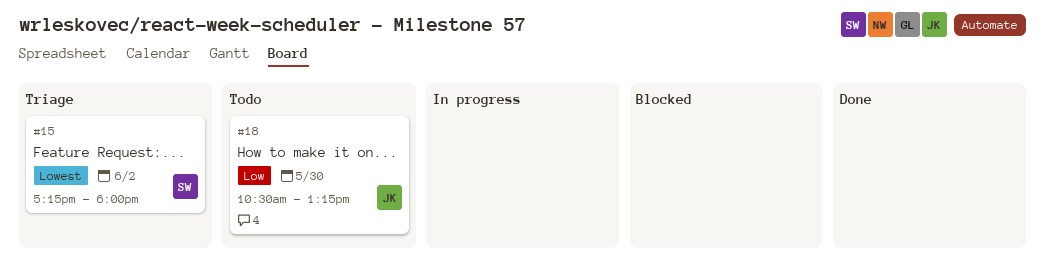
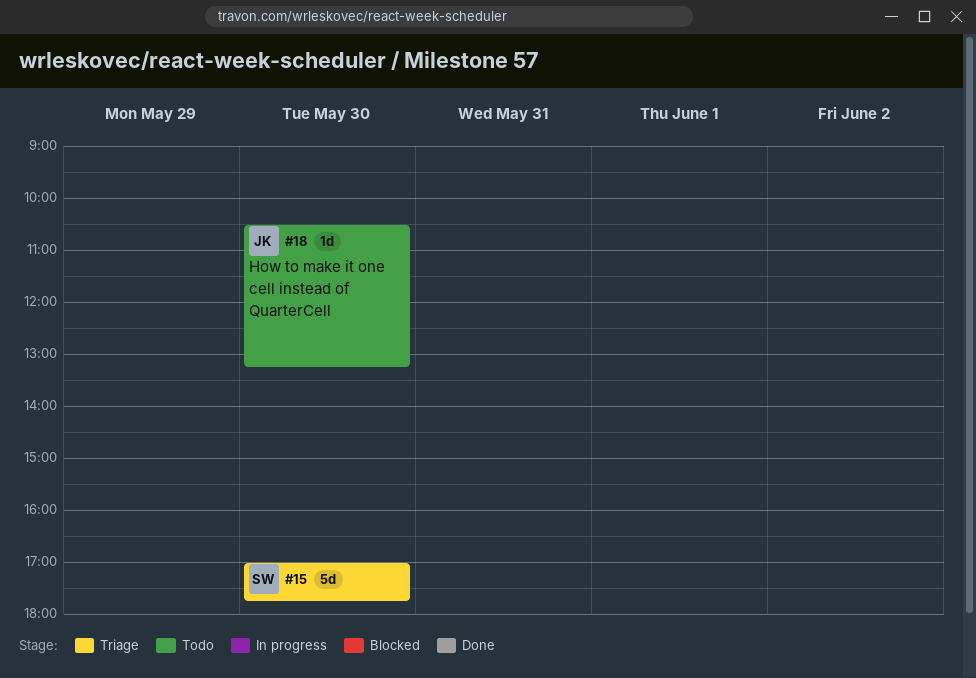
#15, day: Jun 2 -> May 30
#15, begins: 17:15 -> 17:00
#15, ends: 18:00 -> 17:45

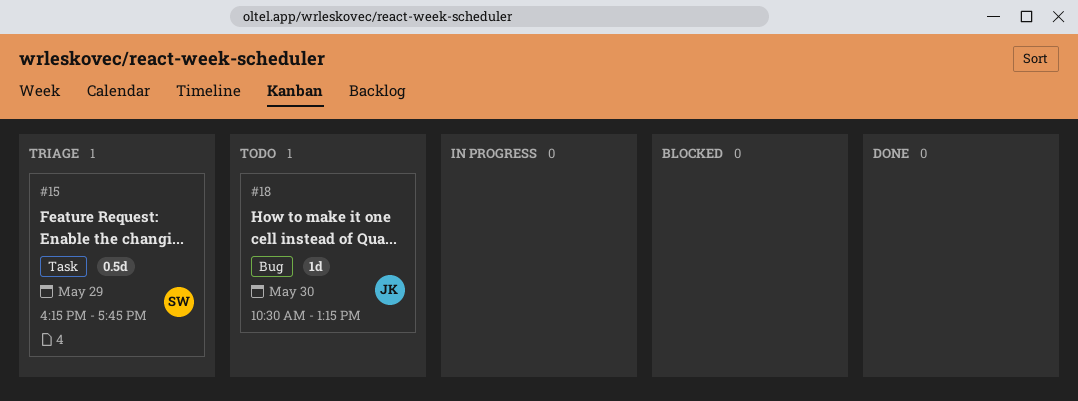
#15, estimate: 5d -> 0.5d
#15, day: May 30 -> May 29
#15, begins: 17:00 -> 16:15

